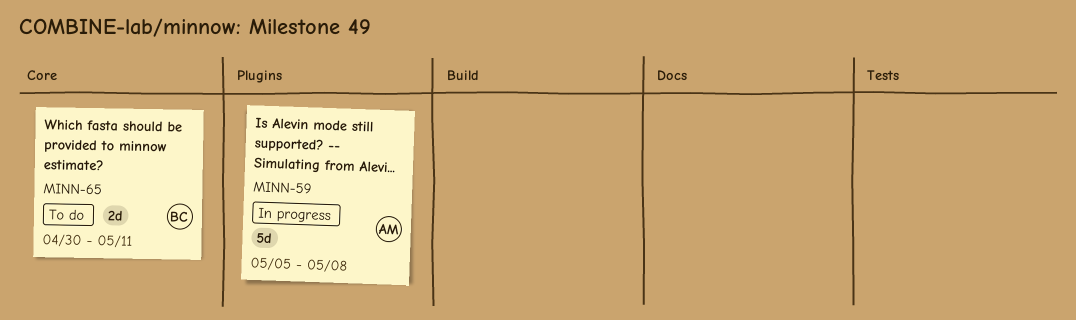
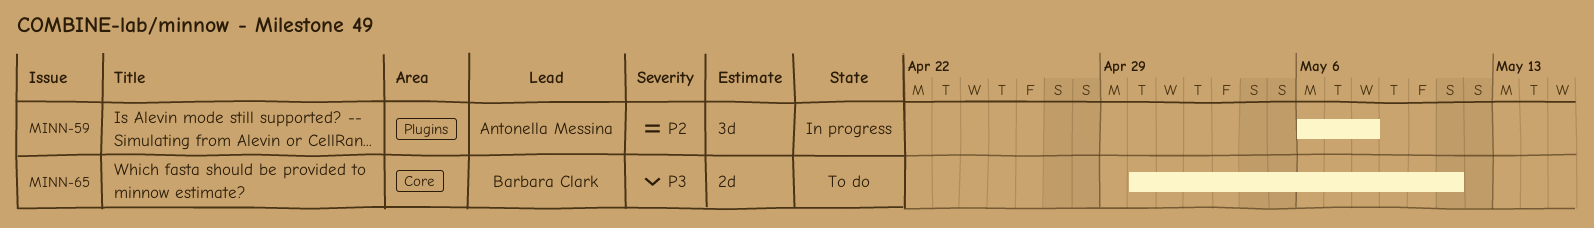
MINN-59, estimate: 5d -> 3d
MINN-59, start: May 5 -> May 6

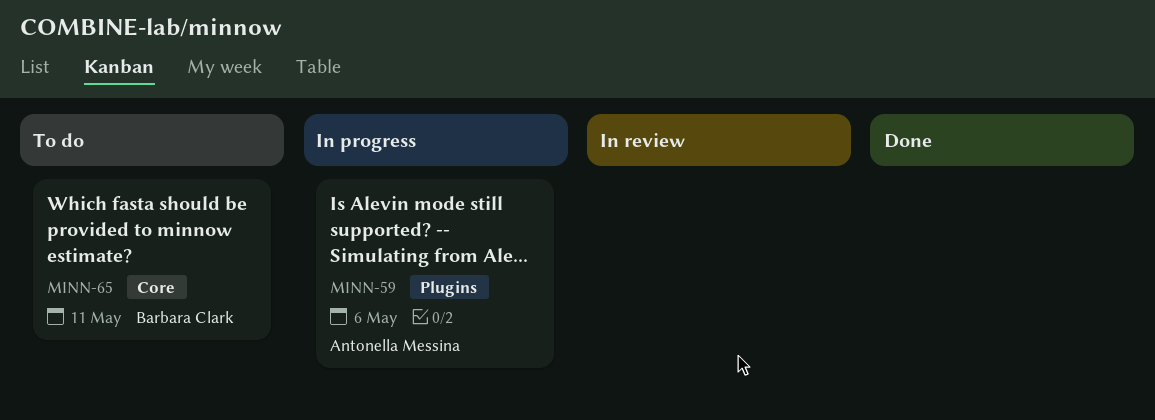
MINN-59, due: May 8 -> May 6

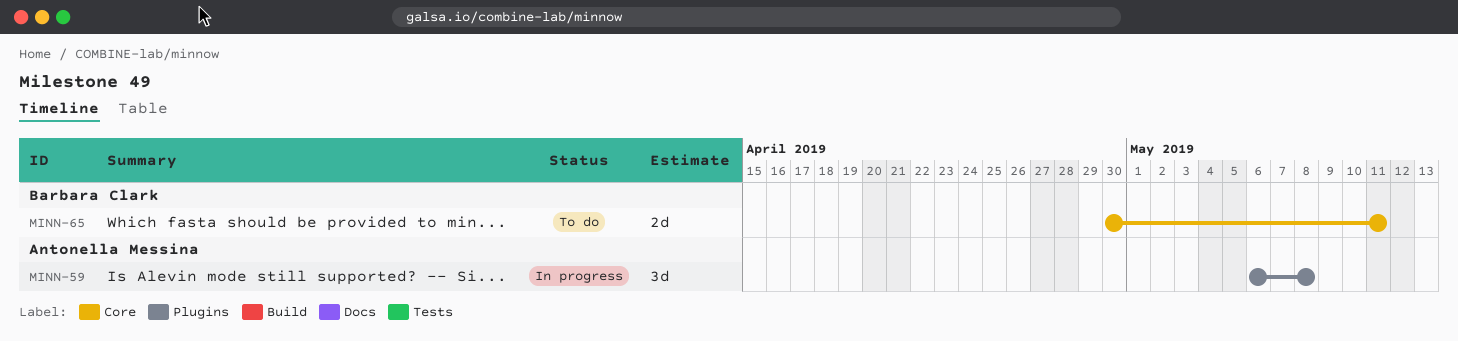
MINN-59, due: May 6 -> May 8

